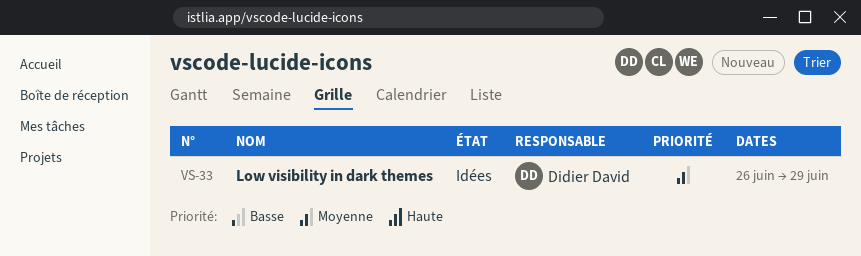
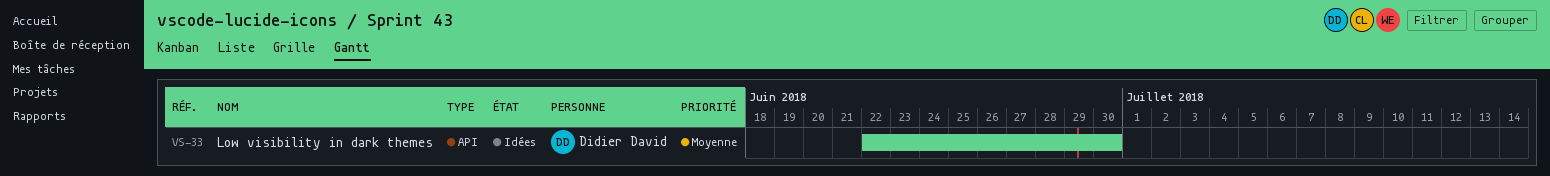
VS-33, start: Jun 26 -> Jun 22
VS-33, due: Jun 29 -> Jun 30

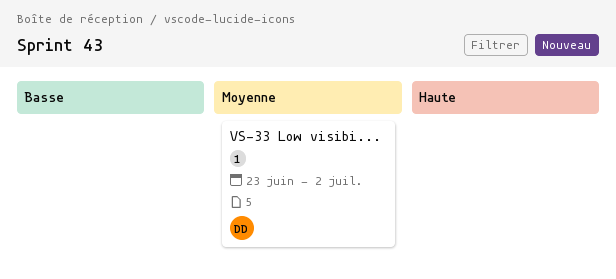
VS-33, start: Jun 22 -> Jun 23
VS-33, due: Jun 30 -> Jul 2

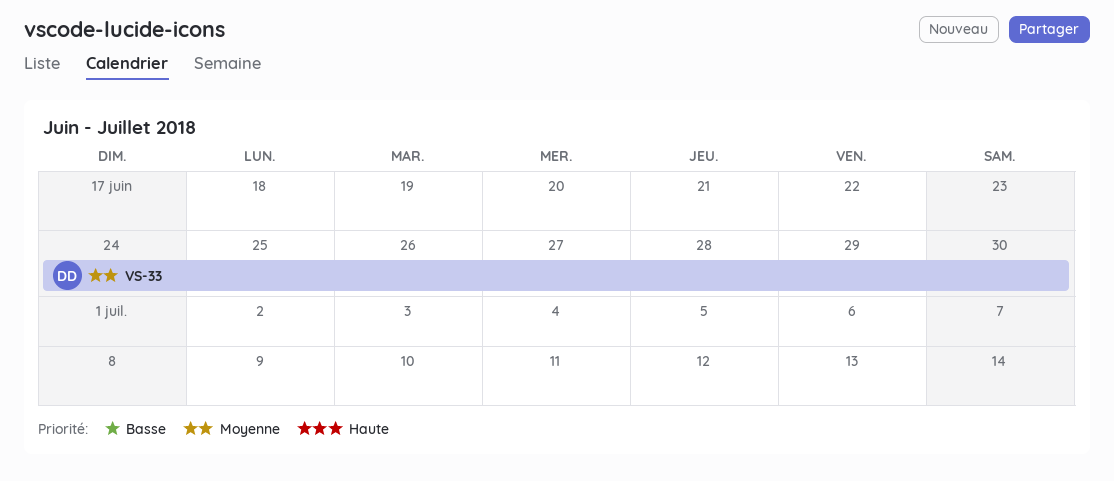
VS-33, start: Jun 23 -> Jun 24
VS-33, due: Jul 2 -> Jun 30

